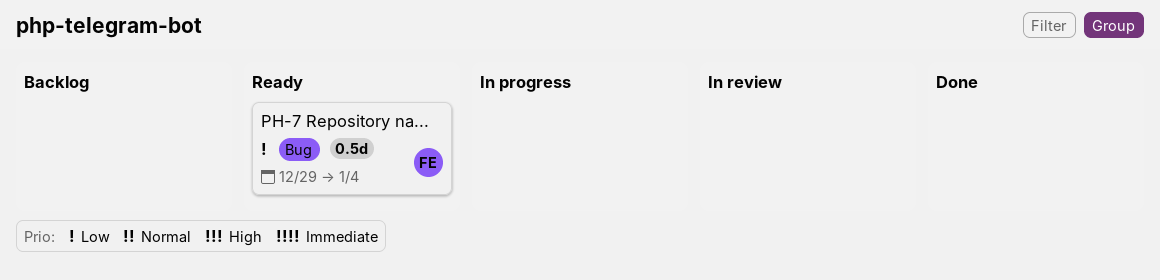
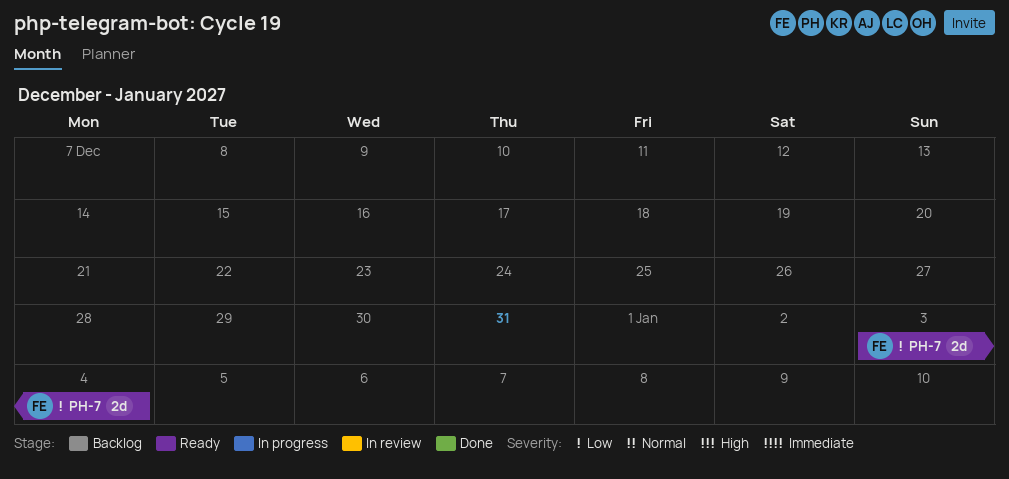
PH-7, estimate: 0.5d -> 2d
PH-7, start: Dec 29 -> Jan 3

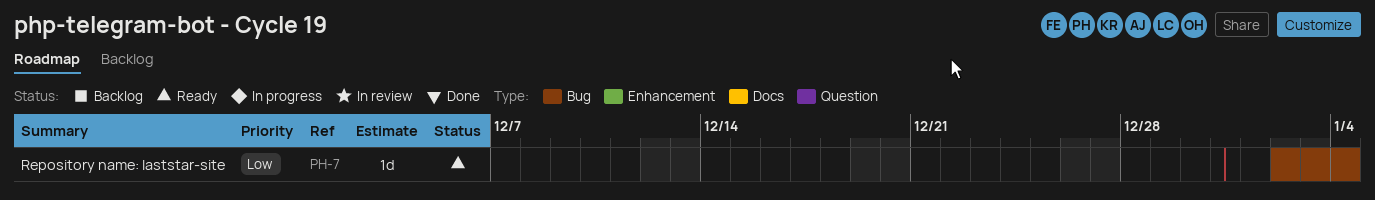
PH-7, estimate: 2d -> 1d
PH-7, start: Jan 3 -> Jan 2

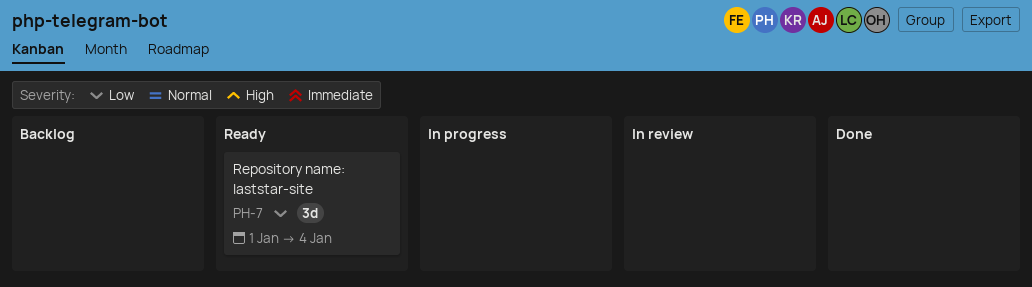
PH-7, estimate: 1d -> 3d
PH-7, start: Jan 2 -> Jan 1

